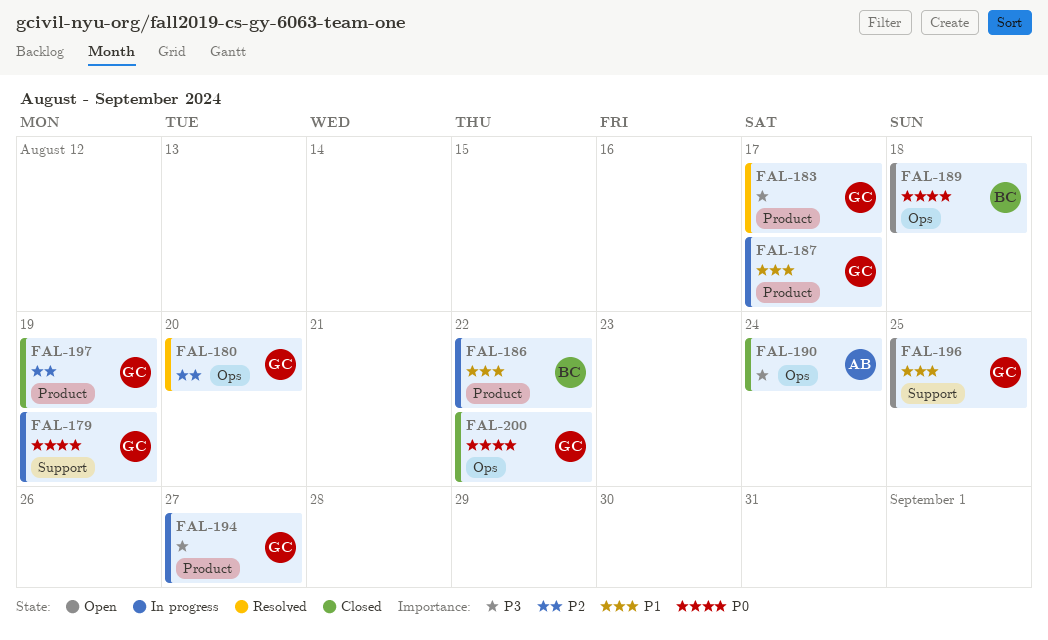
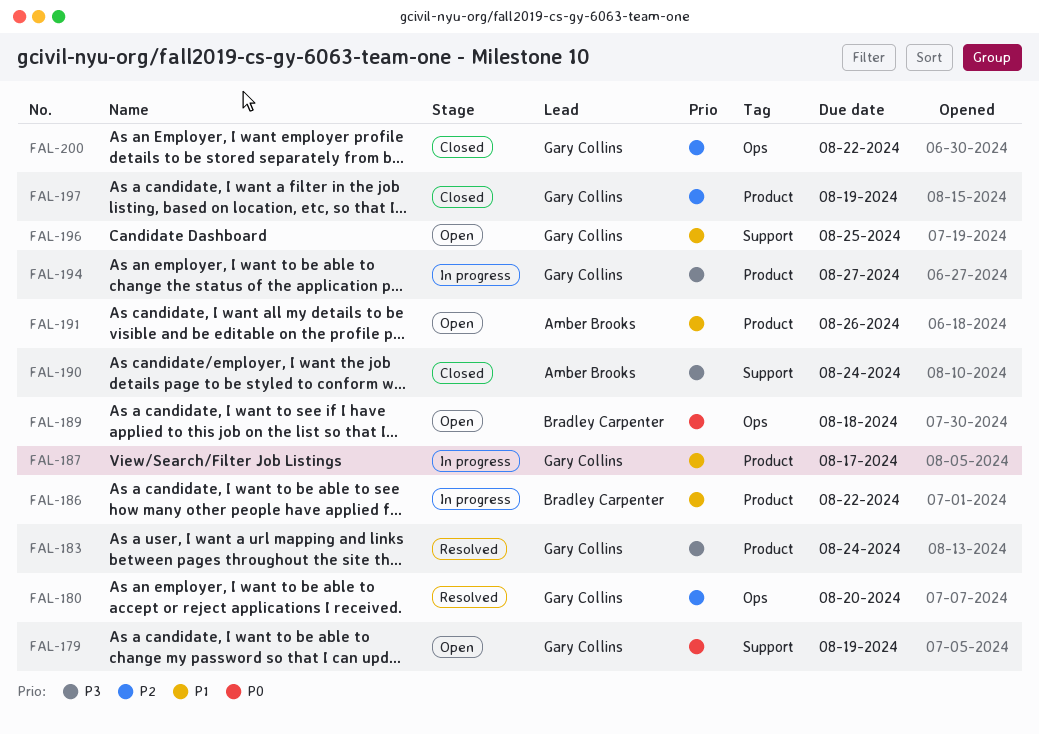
FAL-179, status: In progress -> Open
FAL-183, due: Aug 17 -> Aug 24
FAL-190, label: Ops -> Support
FAL-191: none -> present
FAL-200, priority: P0 -> P2

